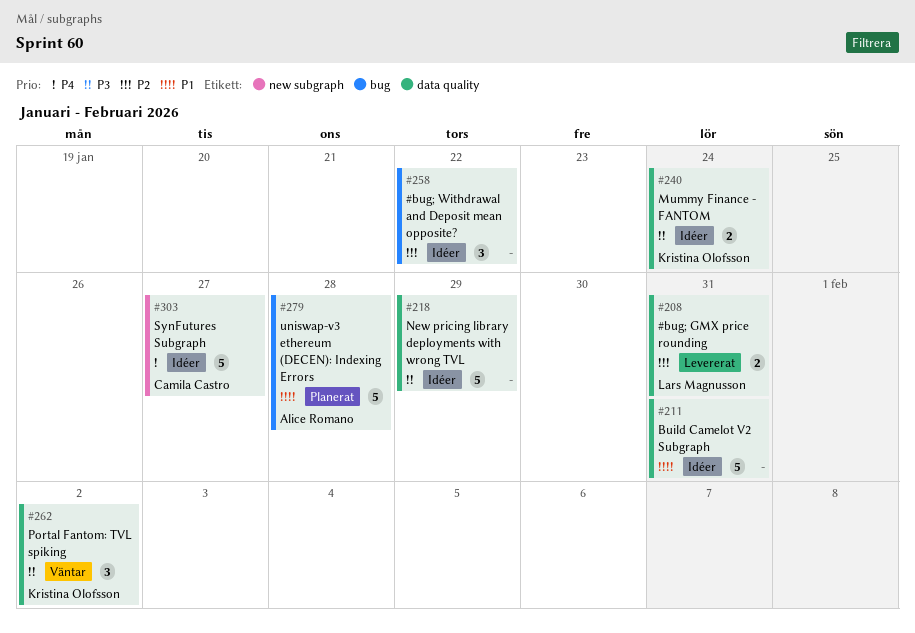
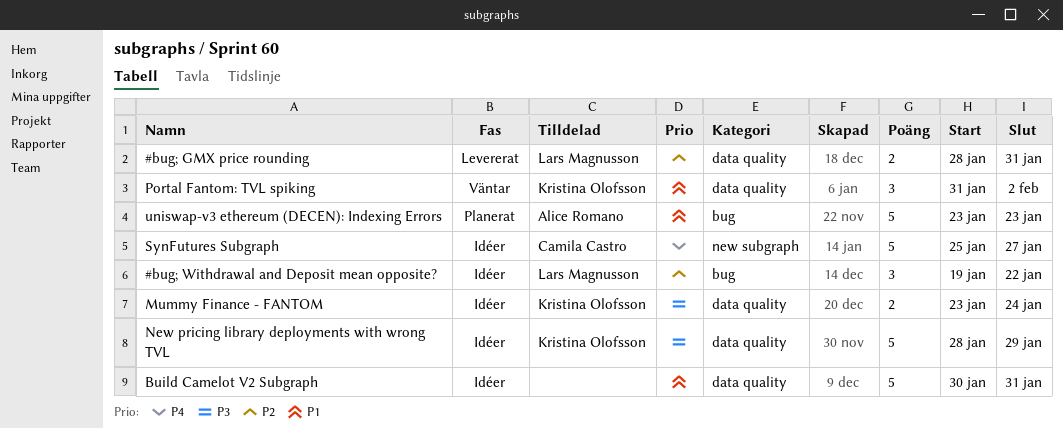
#bug; Withdrawal and Deposit mean opposite?, owner: none -> Lars Magnusson
New pricing library deployments with wrong TVL, owner: none -> Kristina Olofsson
Portal Fantom: TVL spiking, priority: P3 -> P1
uniswap-v3 ethereum (DECEN): Indexing Errors, due: Jan 28 -> Jan 23

